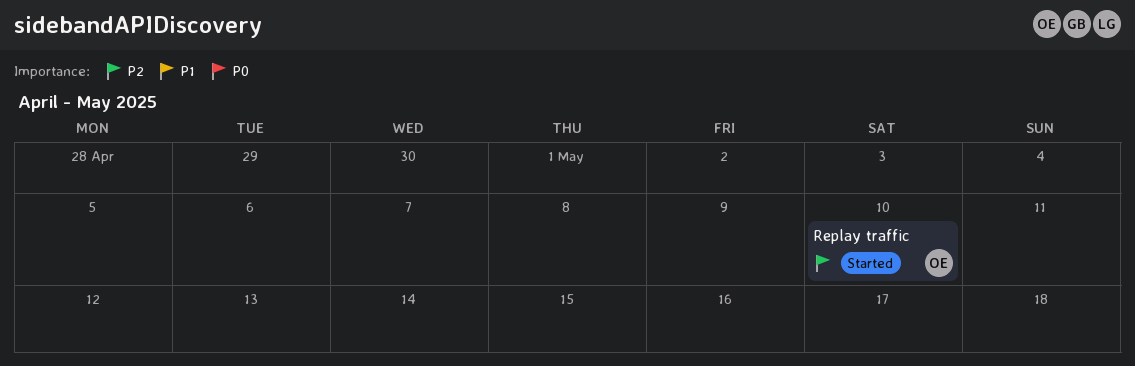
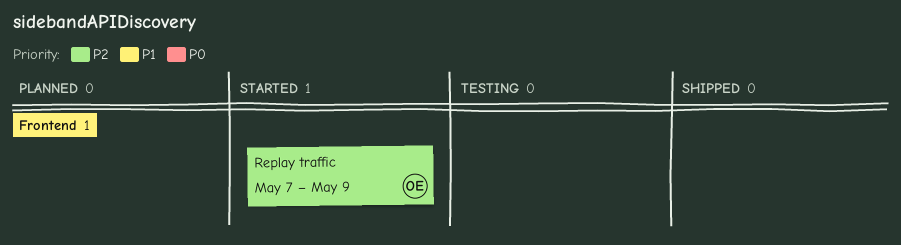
Replay traffic, due: May 10 -> May 9

